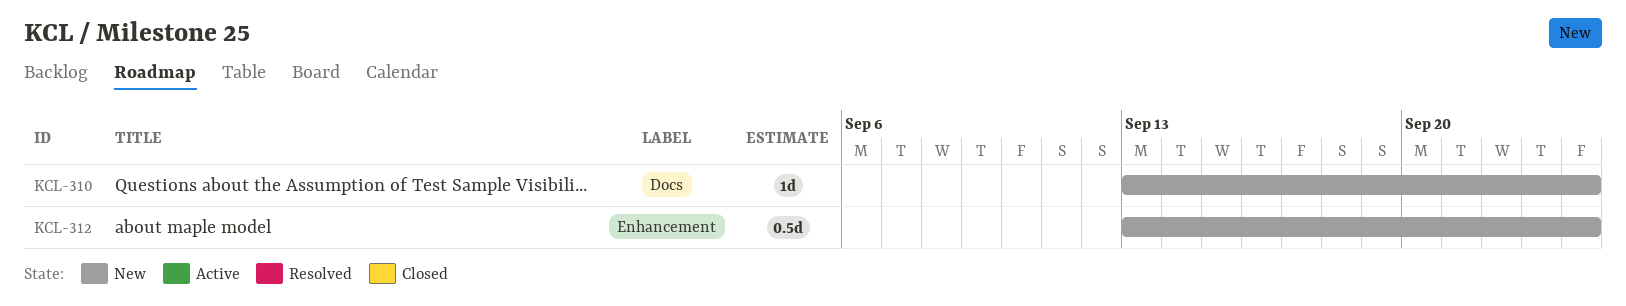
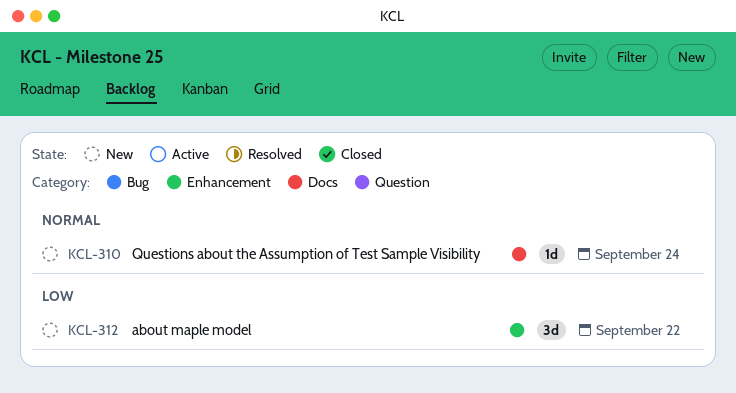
KCL-312, estimate: 0.5d -> 3d
KCL-312, due: Sep 24 -> Sep 22

